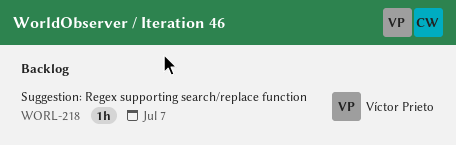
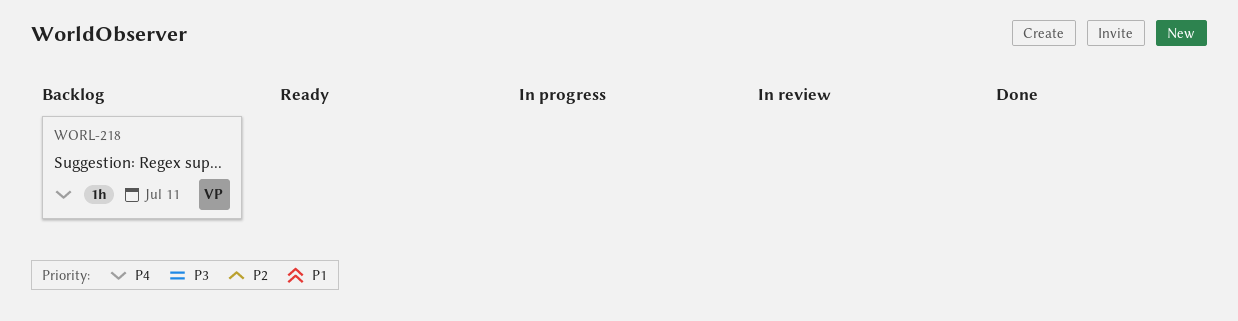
WORL-218, due: Jul 7 -> Jul 11

